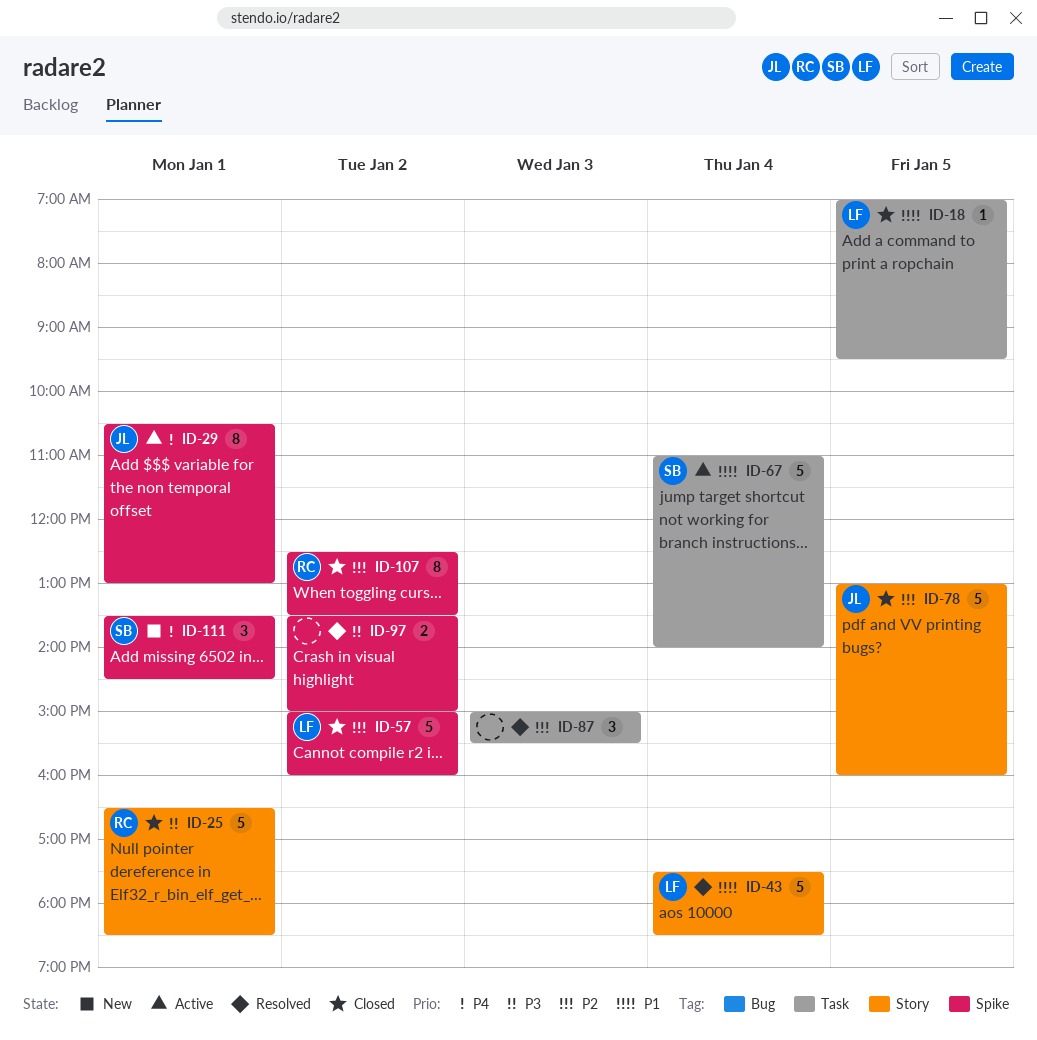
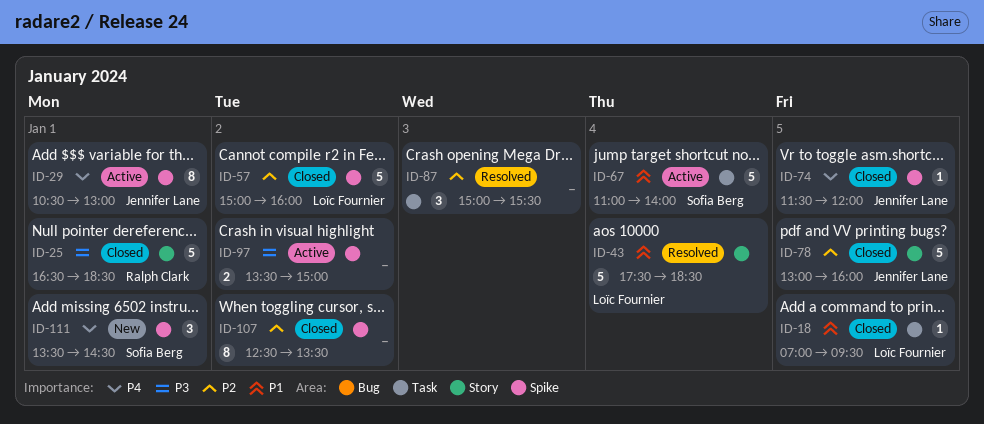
ID-74: none -> present
ID-97, status: Resolved -> Active
ID-107, owner: Ralph Clark -> none

